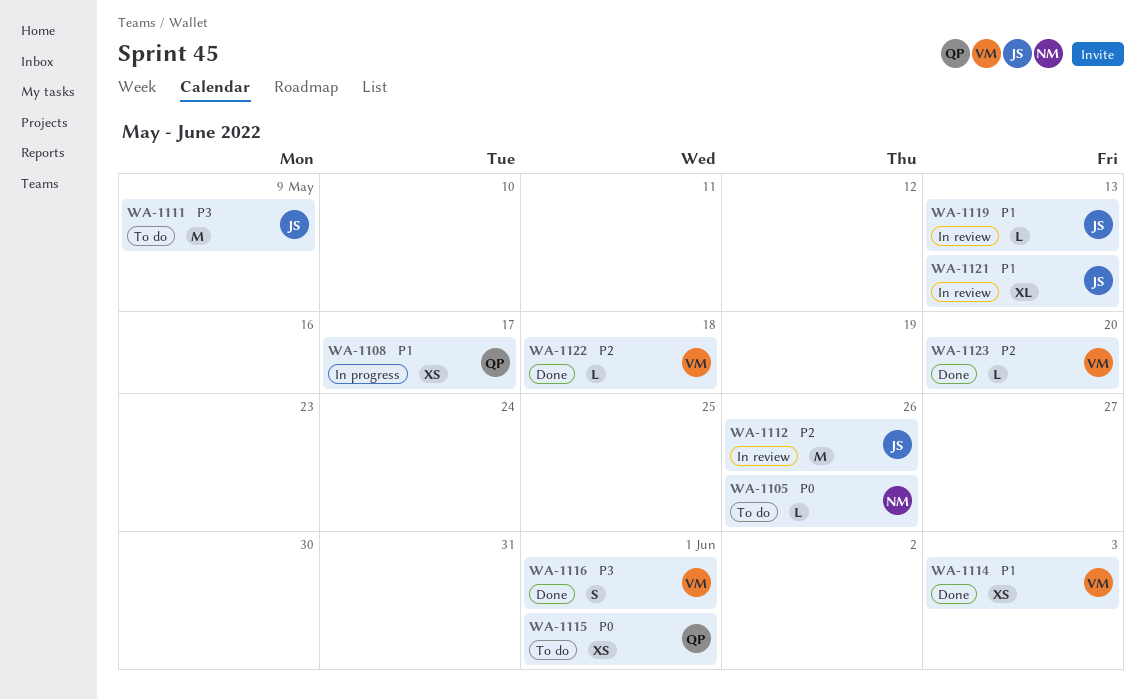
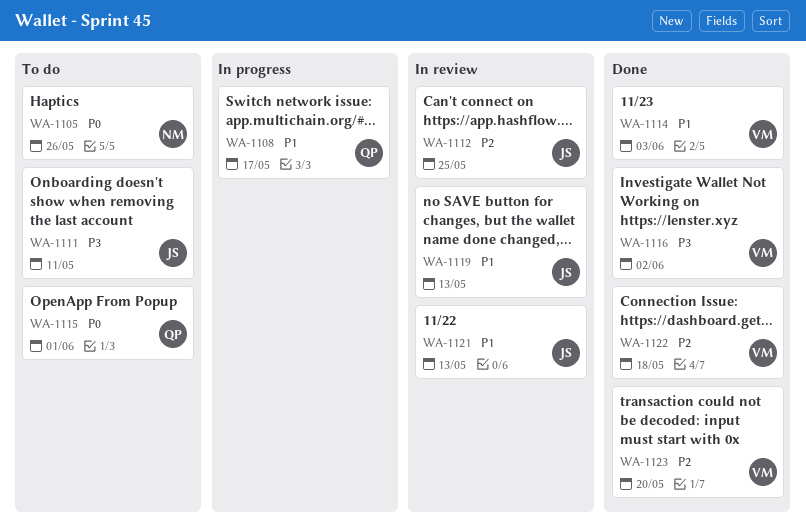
WA-1111, due: May 9 -> May 11
WA-1112, due: May 26 -> May 25
WA-1116, due: Jun 1 -> Jun 2

